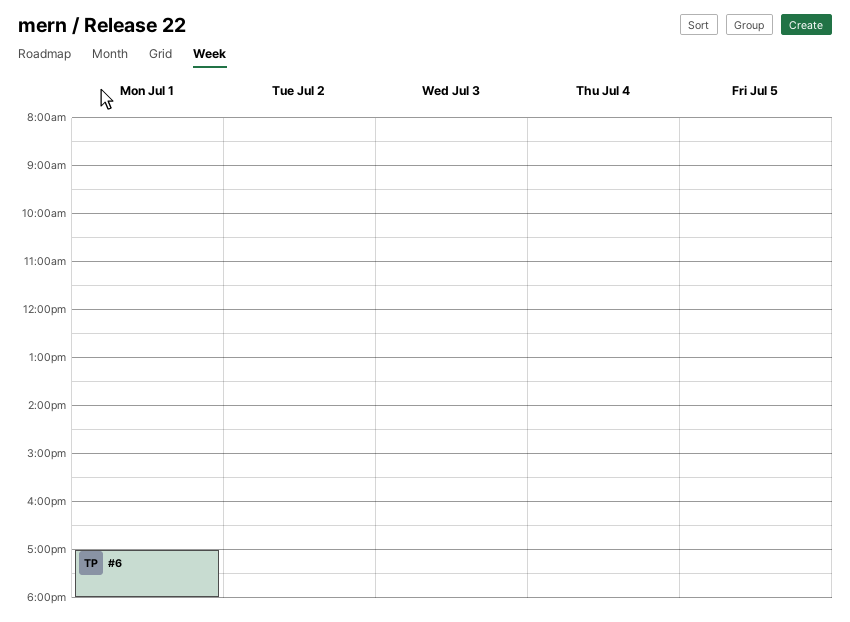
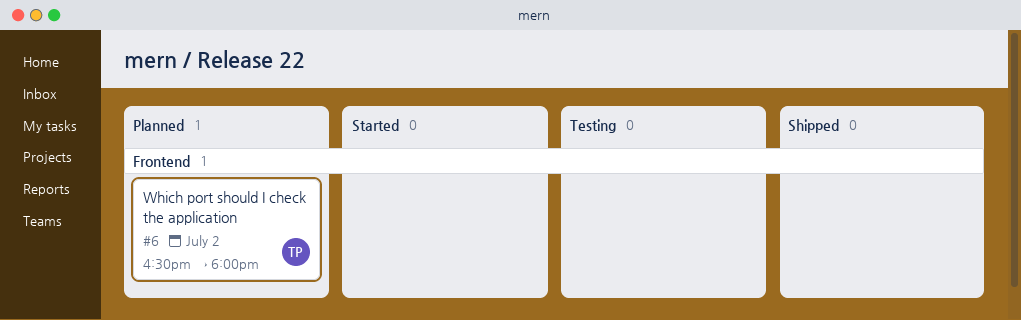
#6, day: Jul 1 -> Jul 2
#6, begins: 17:00 -> 16:30

